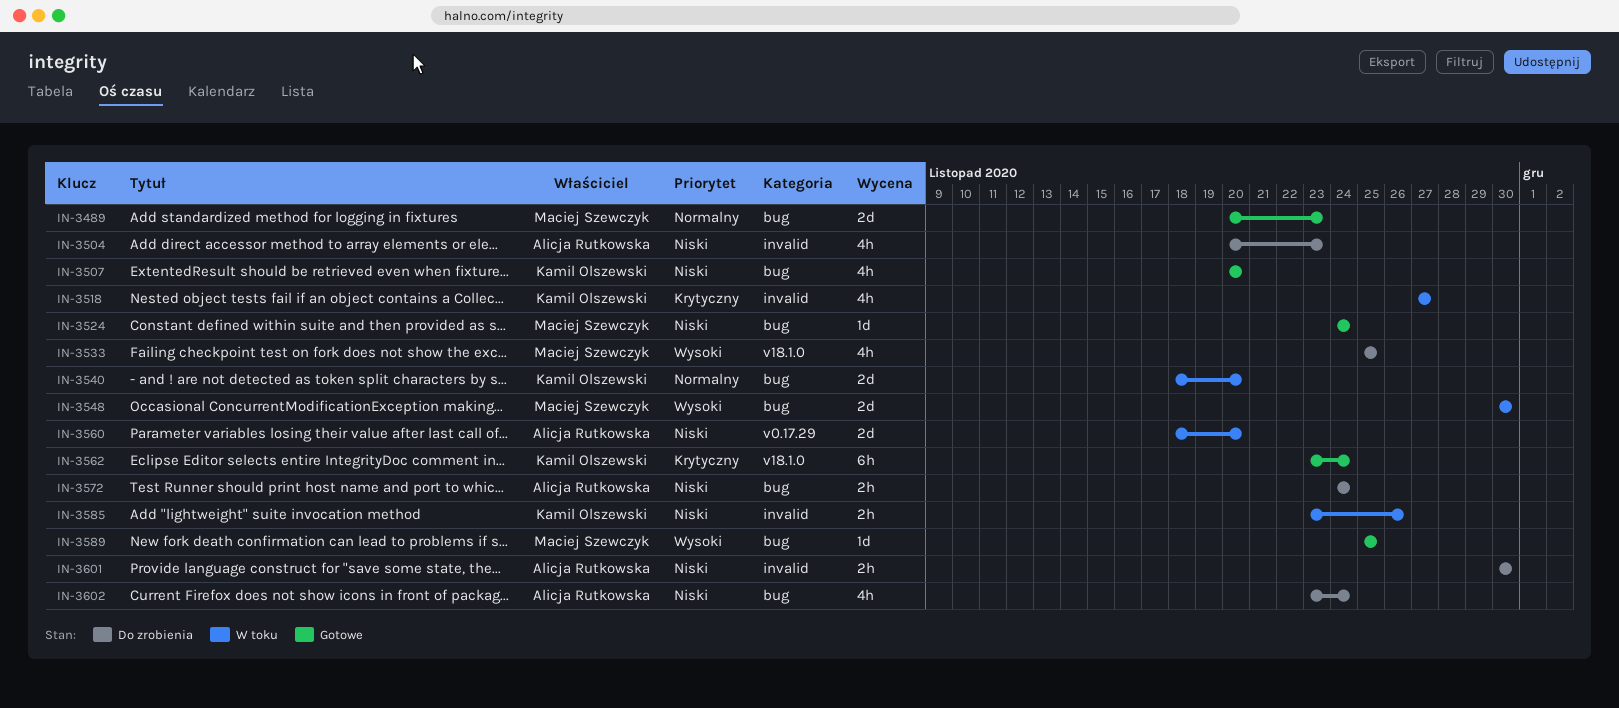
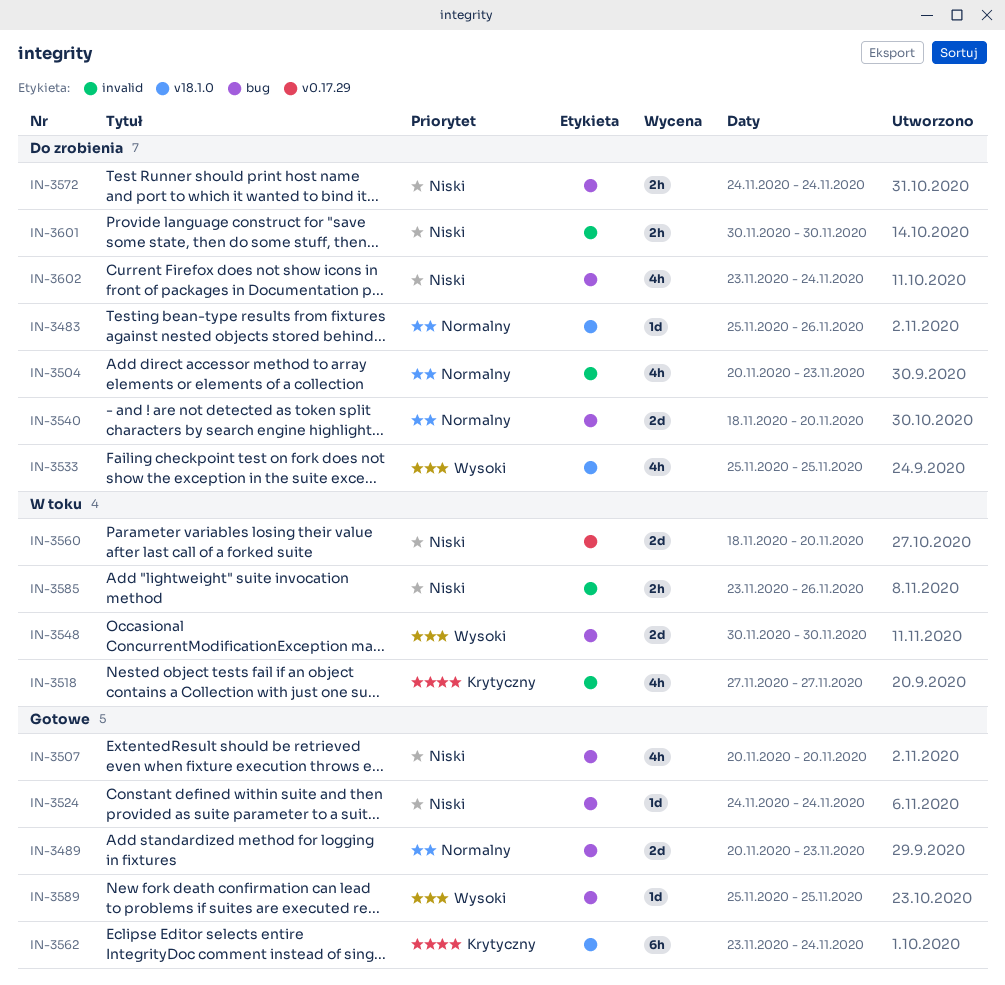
IN-3483: none -> present
IN-3504, priority: Niski -> Normalny
IN-3540, status: W toku -> Do zrobienia

